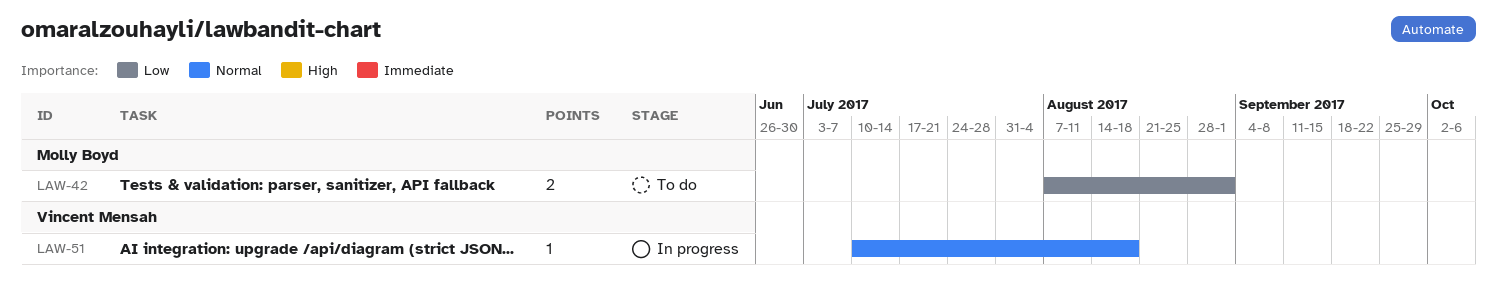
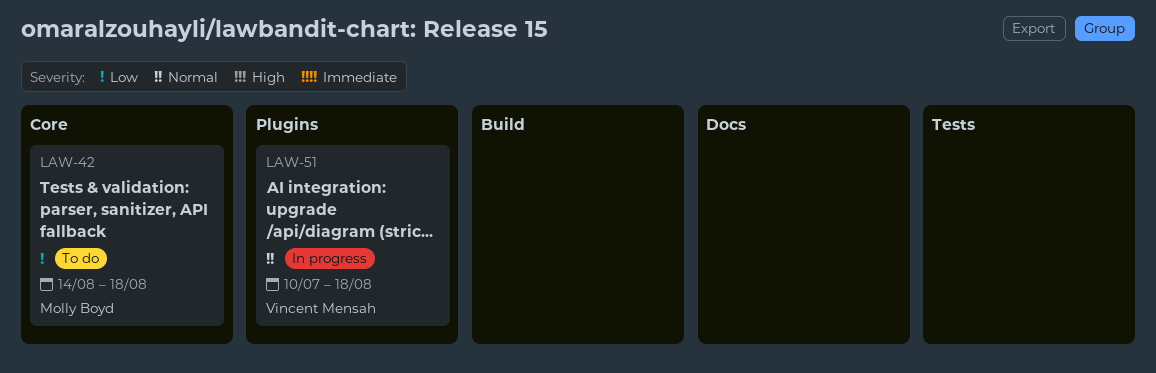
LAW-42, start: Aug 7 -> Aug 14
LAW-42, due: Sep 1 -> Aug 18

